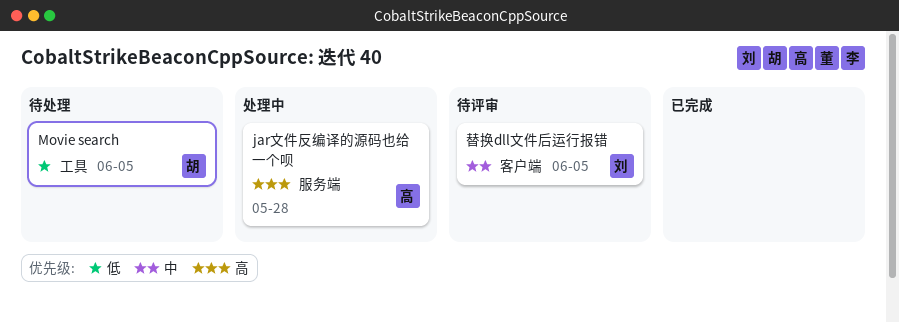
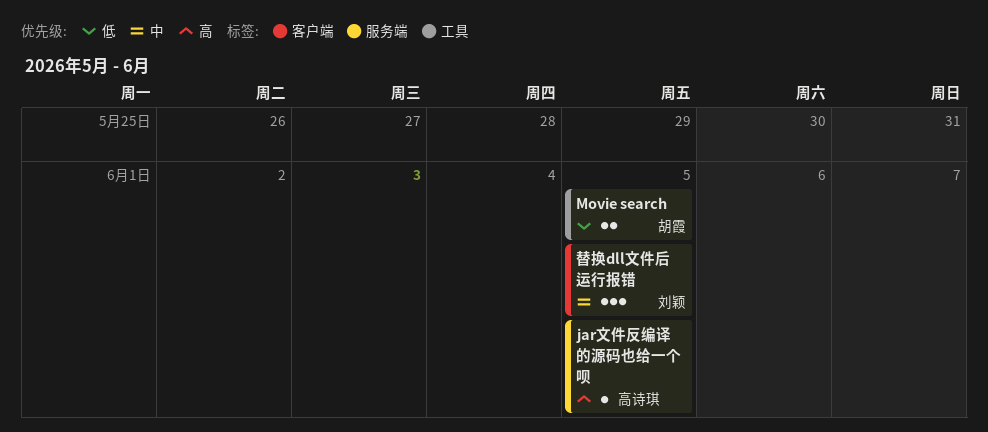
jar文件反编译的源码也给一个呗, due: May 28 -> Jun 5

